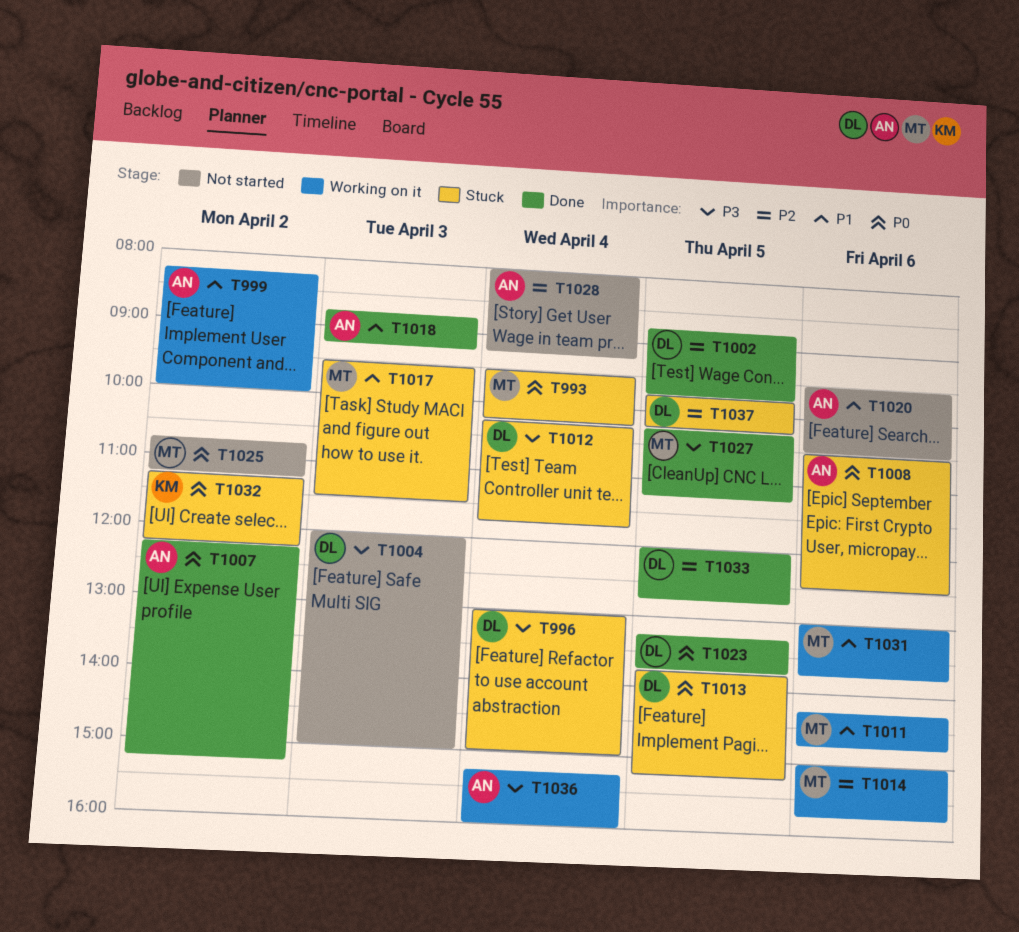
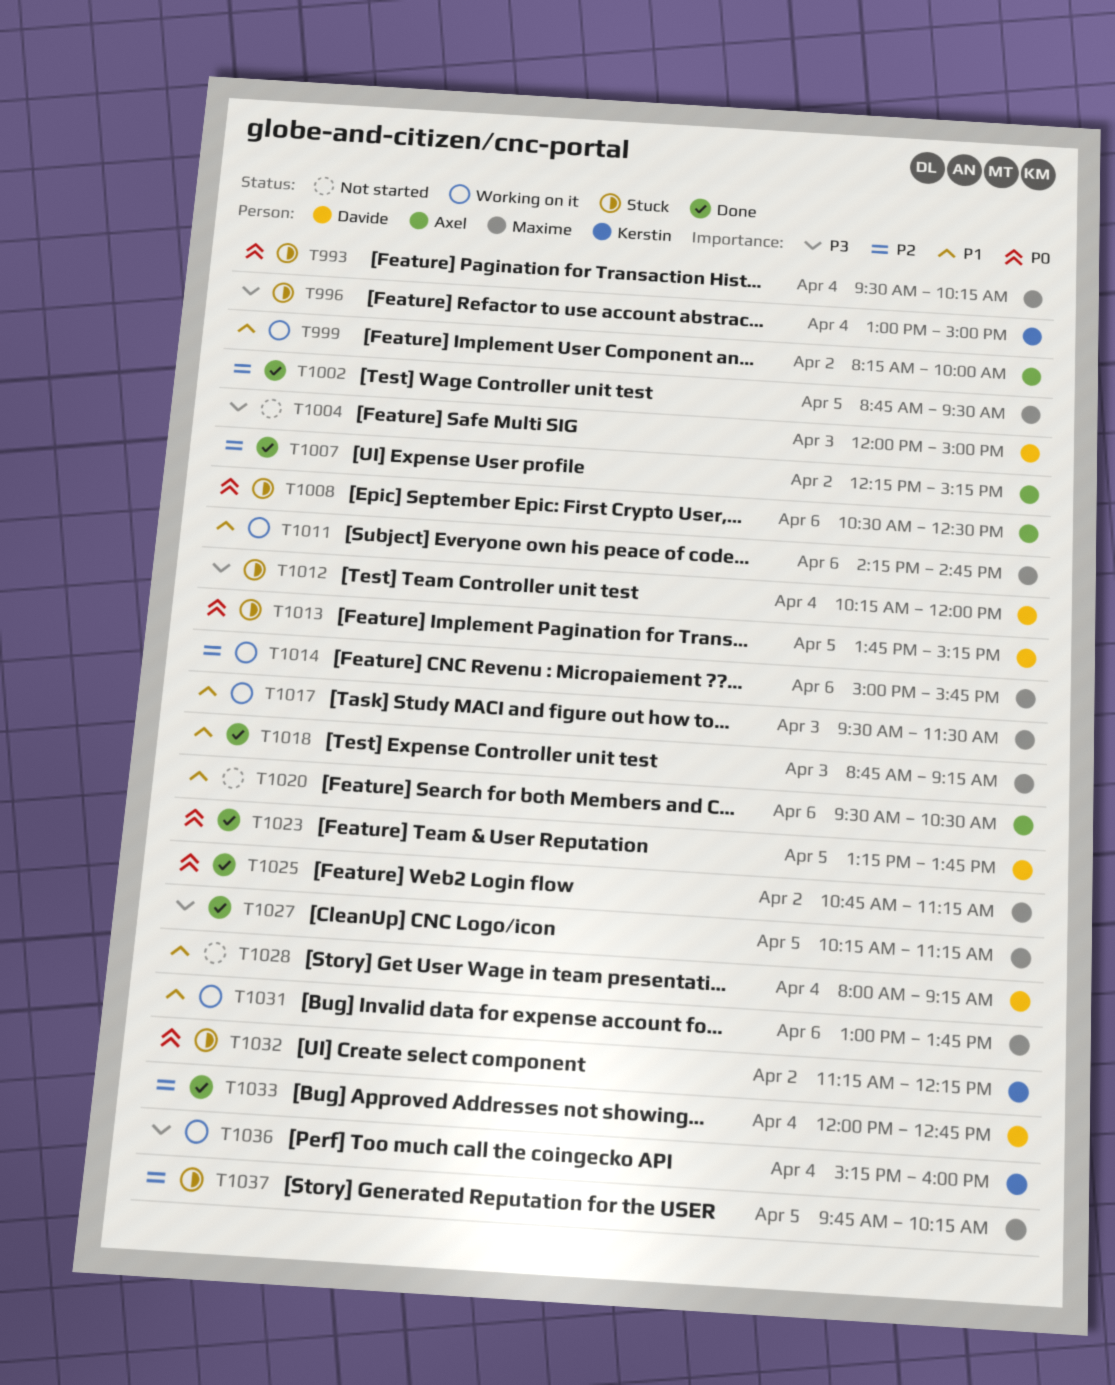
T996, owner: Davide -> Kerstin
T1002, owner: Davide -> Maxime
T1002, ends: 09:45 -> 09:30
T1007, priority: P0 -> P2
T1012, ends: 11:45 -> 12:00
T1017, status: Stuck -> Working on it
T1018, owner: Axel -> Maxime
T1025, status: Not started -> Done
T1028, owner: Axel -> Davide
T1028, priority: P2 -> P1
T1033, day: Apr 5 -> Apr 4
T1036, owner: Axel -> Kerstin
T1037, owner: Davide -> Maxime

